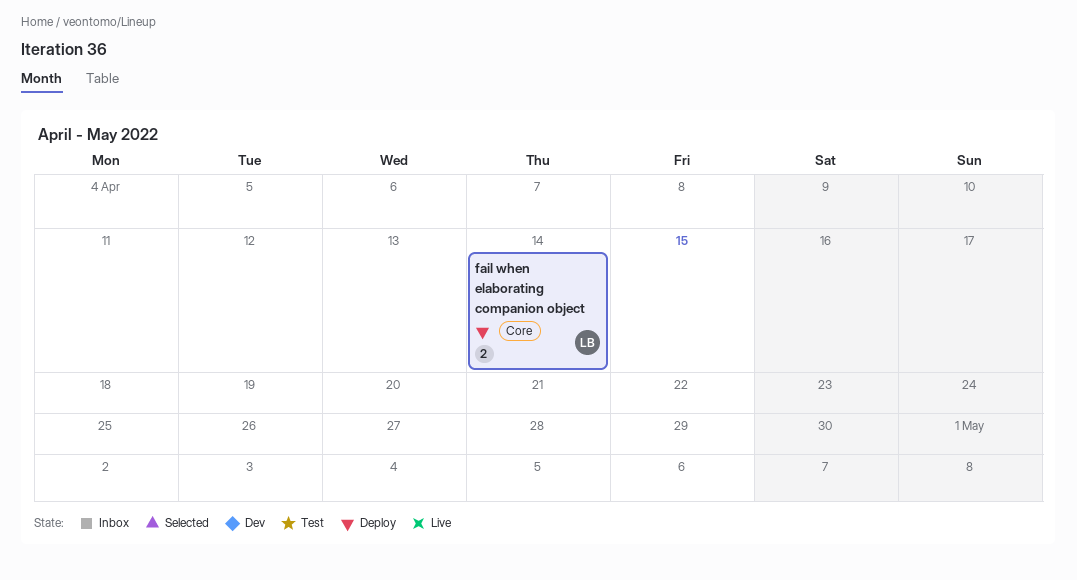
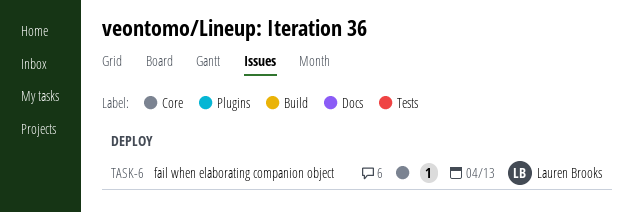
fail when elaborating companion object, estimate: 2 -> 1
fail when elaborating companion object, due: Apr 14 -> Apr 13

